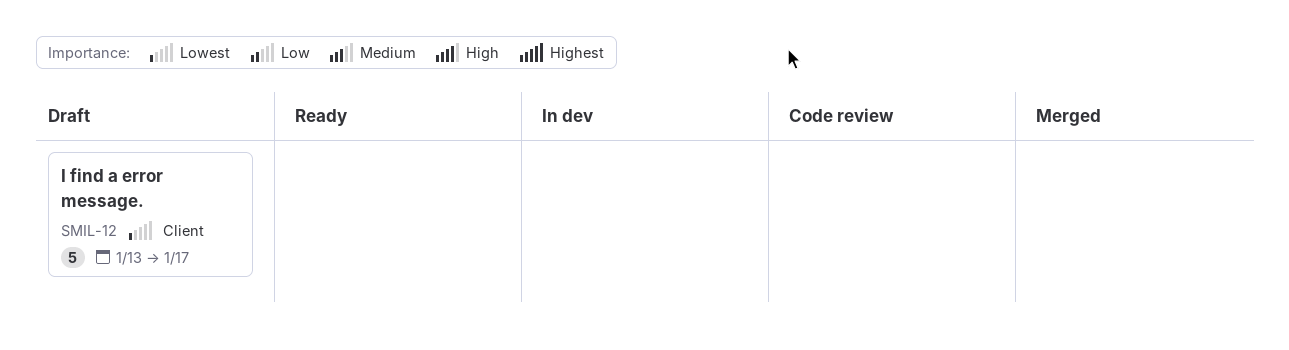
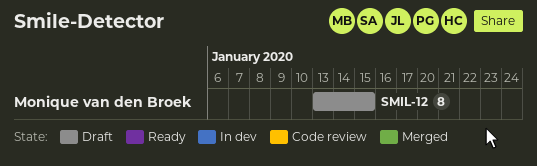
SMIL-12, estimate: 5 -> 8
SMIL-12, due: Jan 17 -> Jan 15

